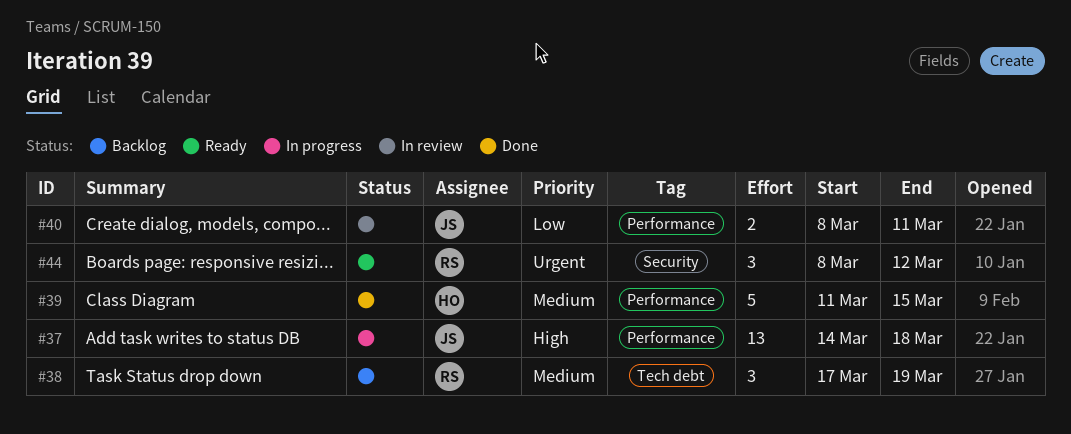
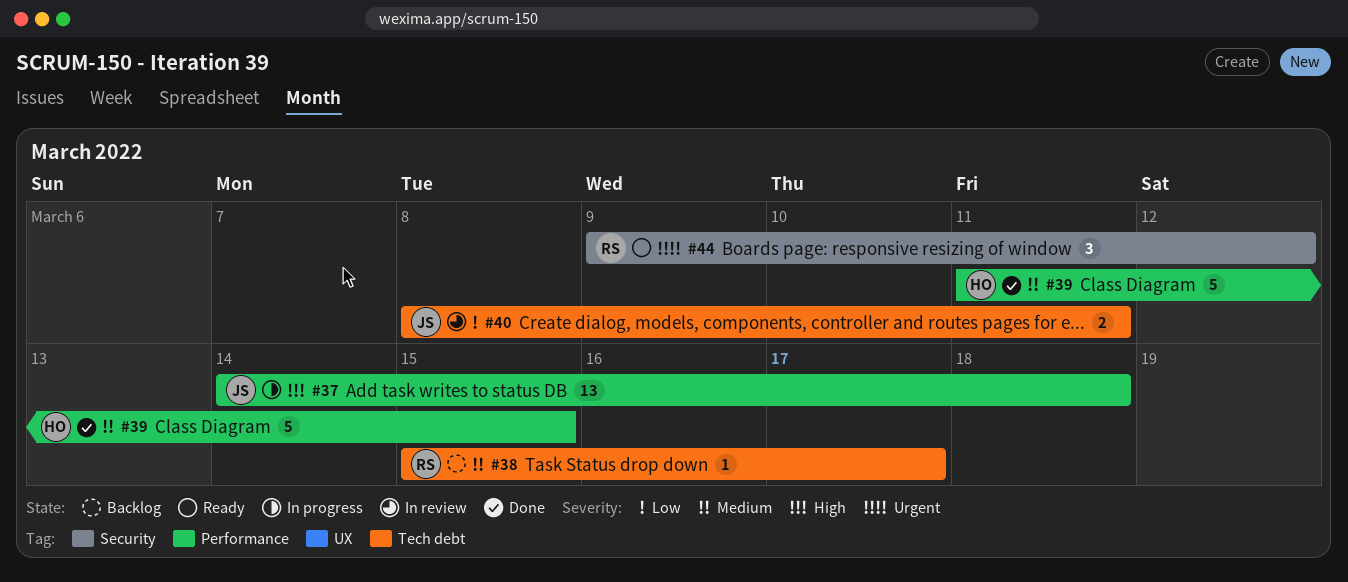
#38, estimate: 3 -> 1
#38, start: Mar 17 -> Mar 15
#38, due: Mar 19 -> Mar 17
#40, label: Performance -> Tech debt
#44, start: Mar 8 -> Mar 9

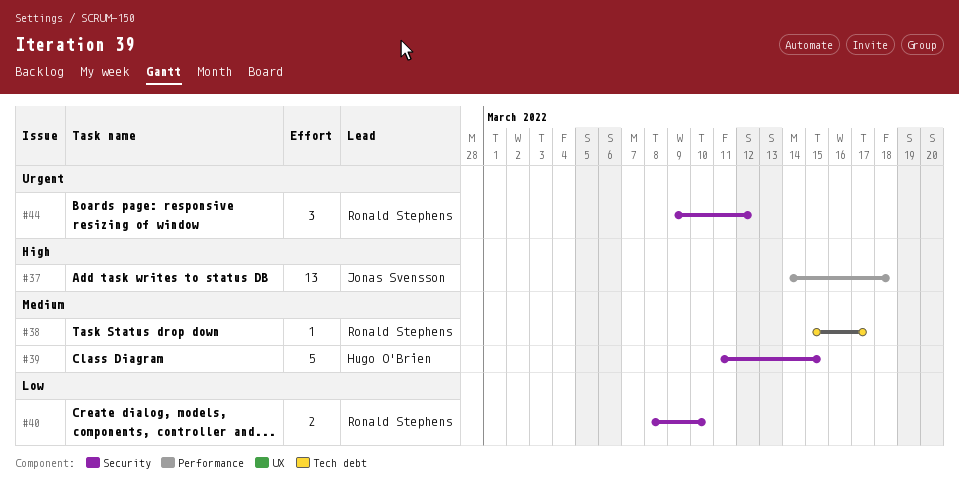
#39, label: Performance -> Security
#40, owner: Jonas Svensson -> Ronald Stephens
#40, label: Tech debt -> Security
#40, due: Mar 11 -> Mar 10

